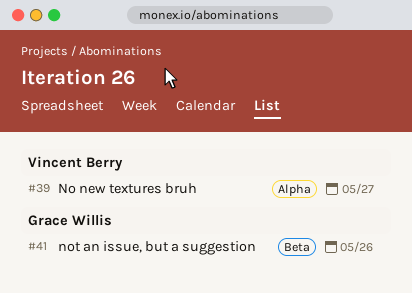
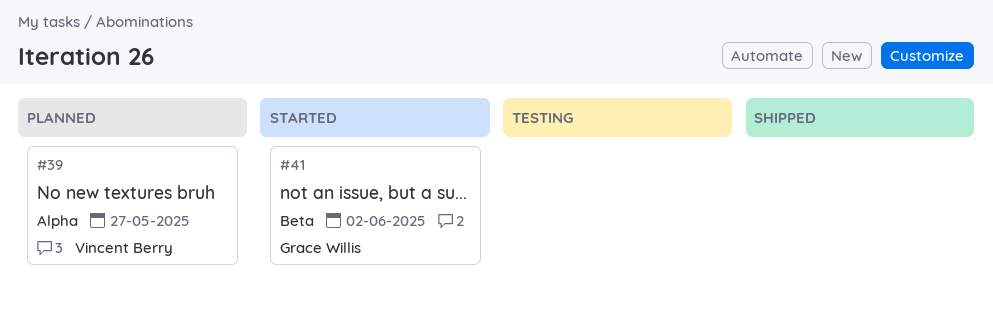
#41, due: May 26 -> Jun 2

